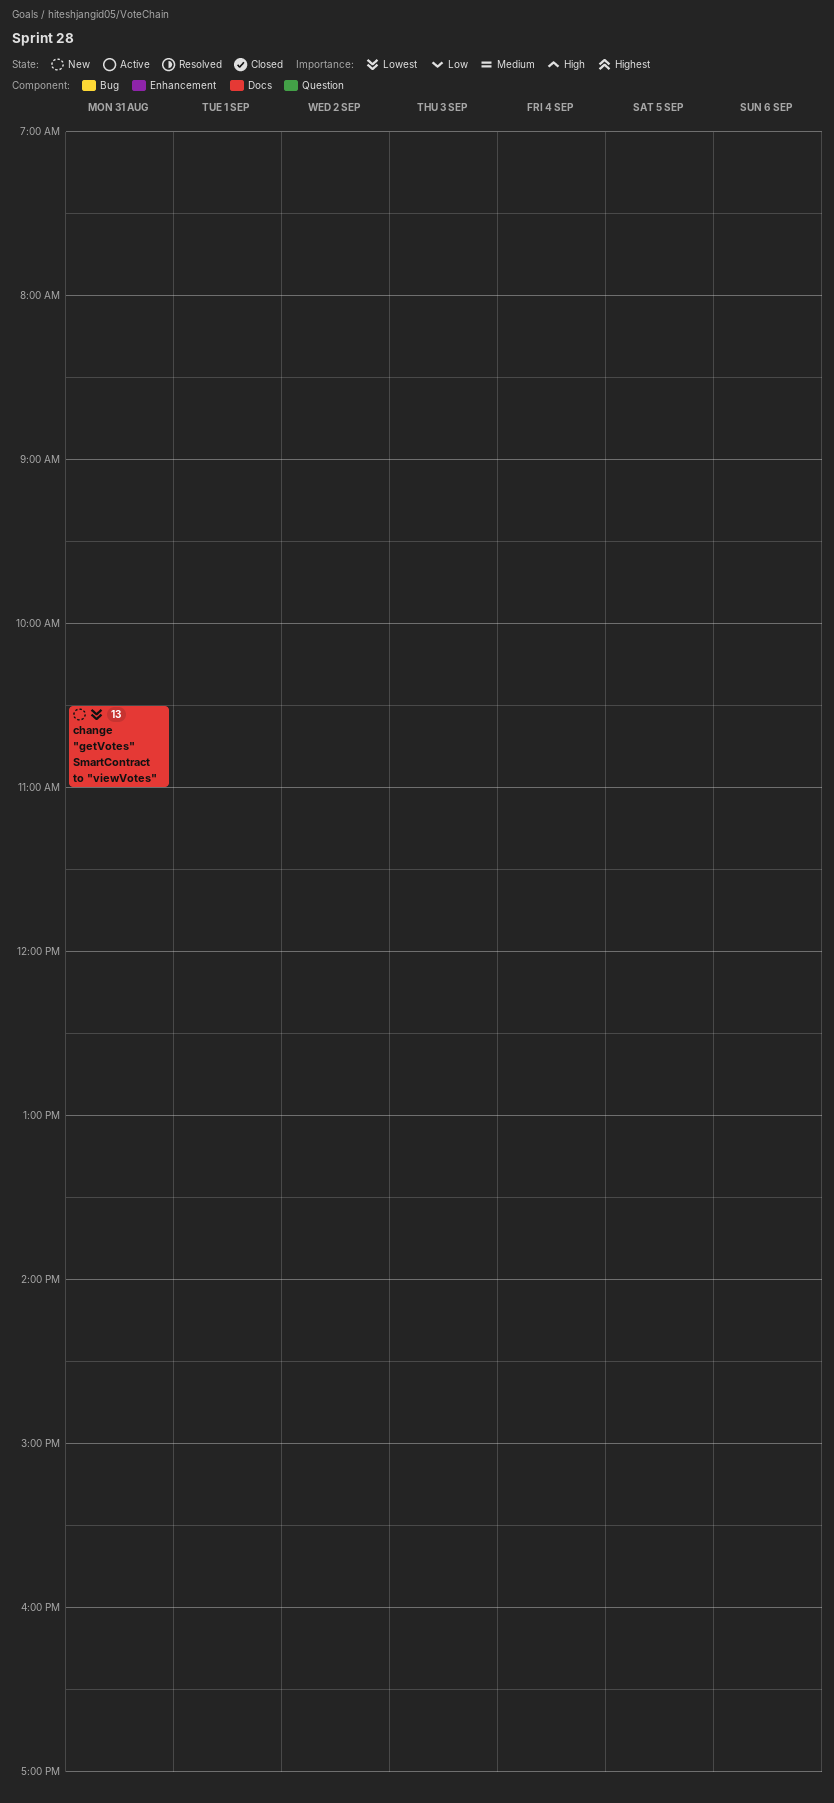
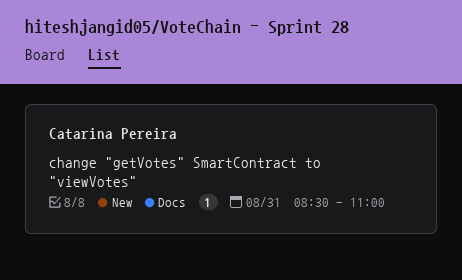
change "getVotes" SmartContract to "viewVotes", estimate: 13 -> 1
change "getVotes" SmartContract to "viewVotes", begins: 10:30 -> 08:30

